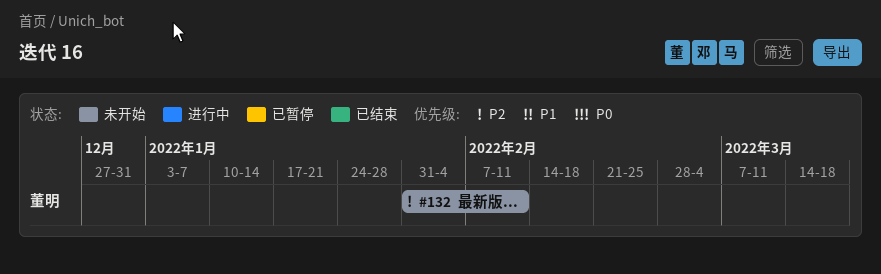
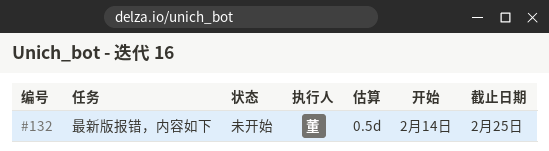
#132, start: Jan 31 -> Feb 14
#132, due: Feb 11 -> Feb 25

